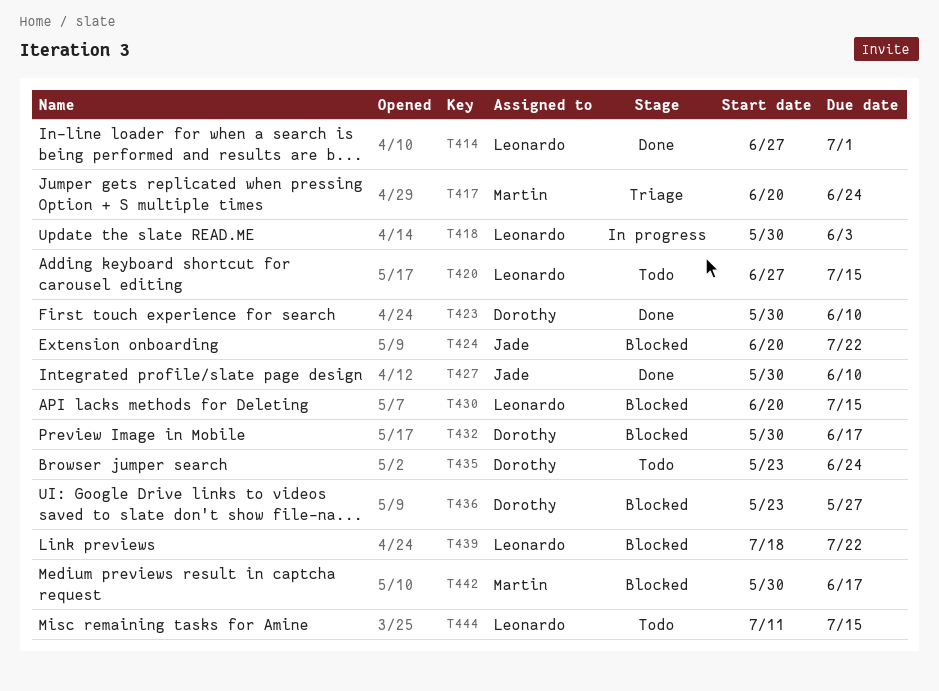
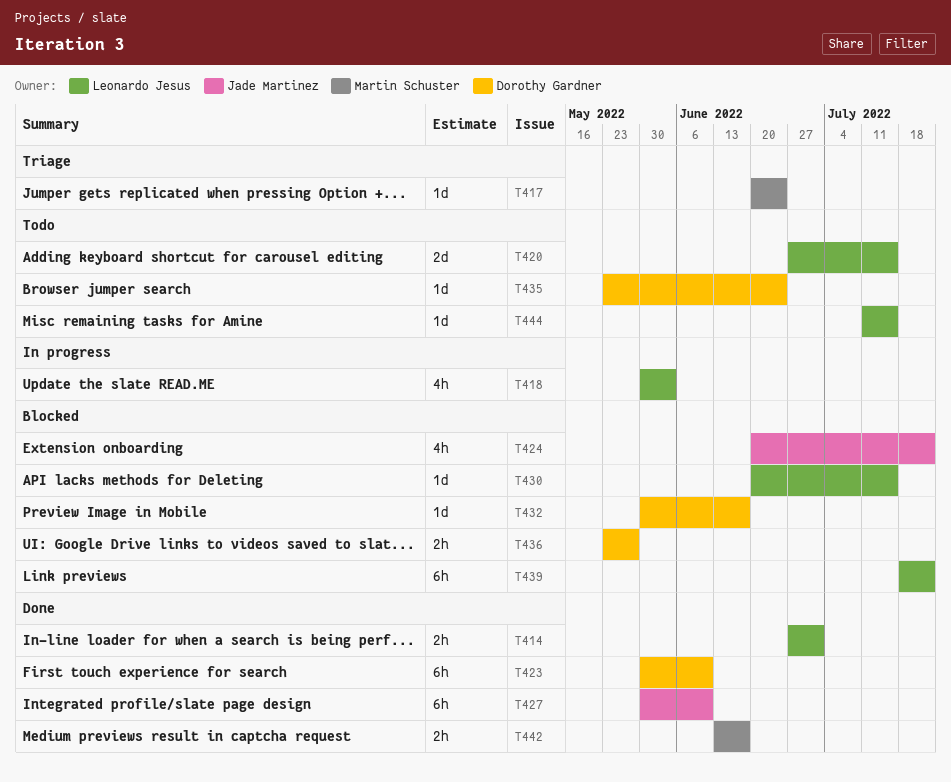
T442, status: Blocked -> Done
T442, start: May 30 -> Jun 13

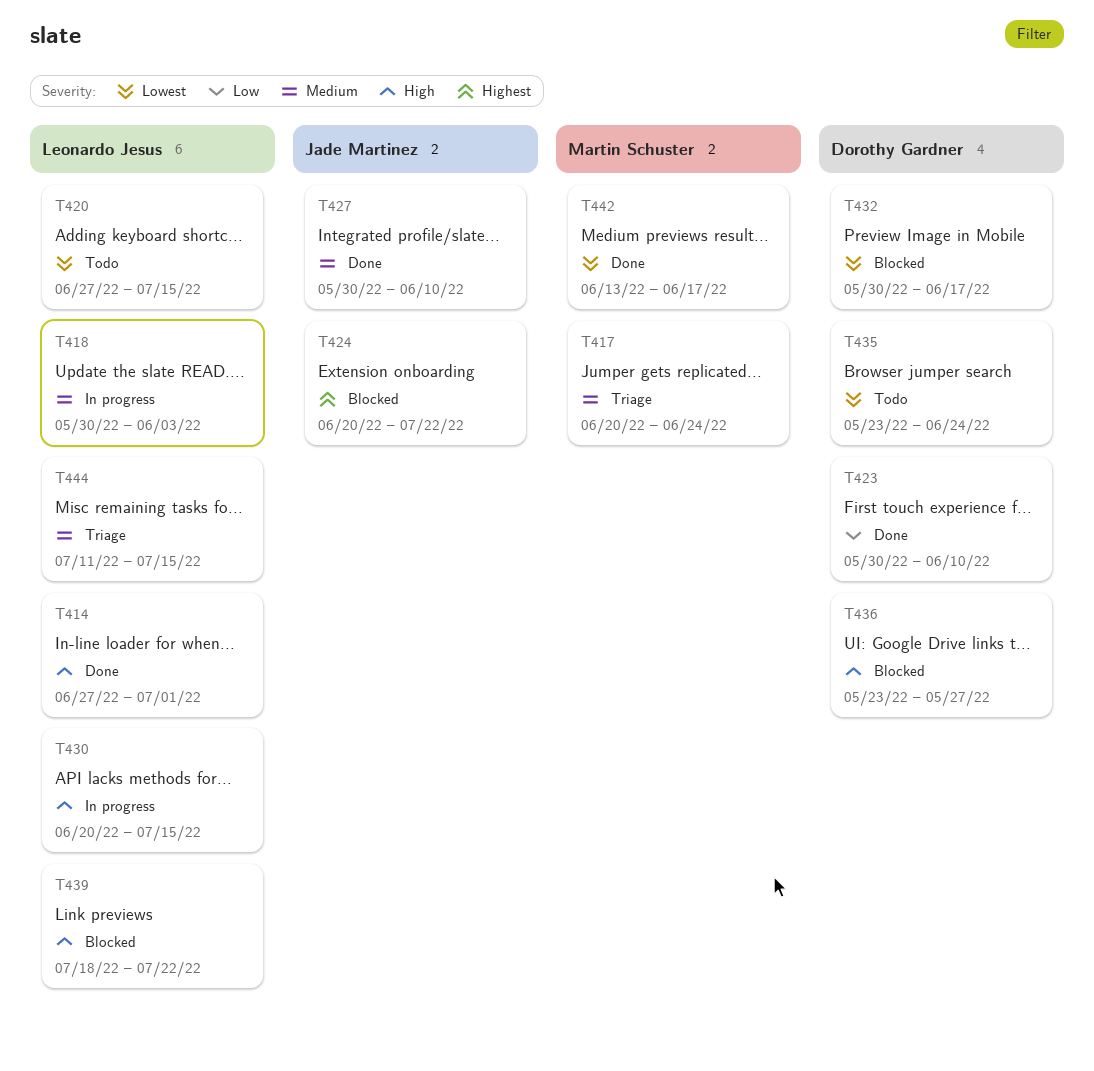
T430, status: Blocked -> In progress
T444, status: Todo -> Triage

